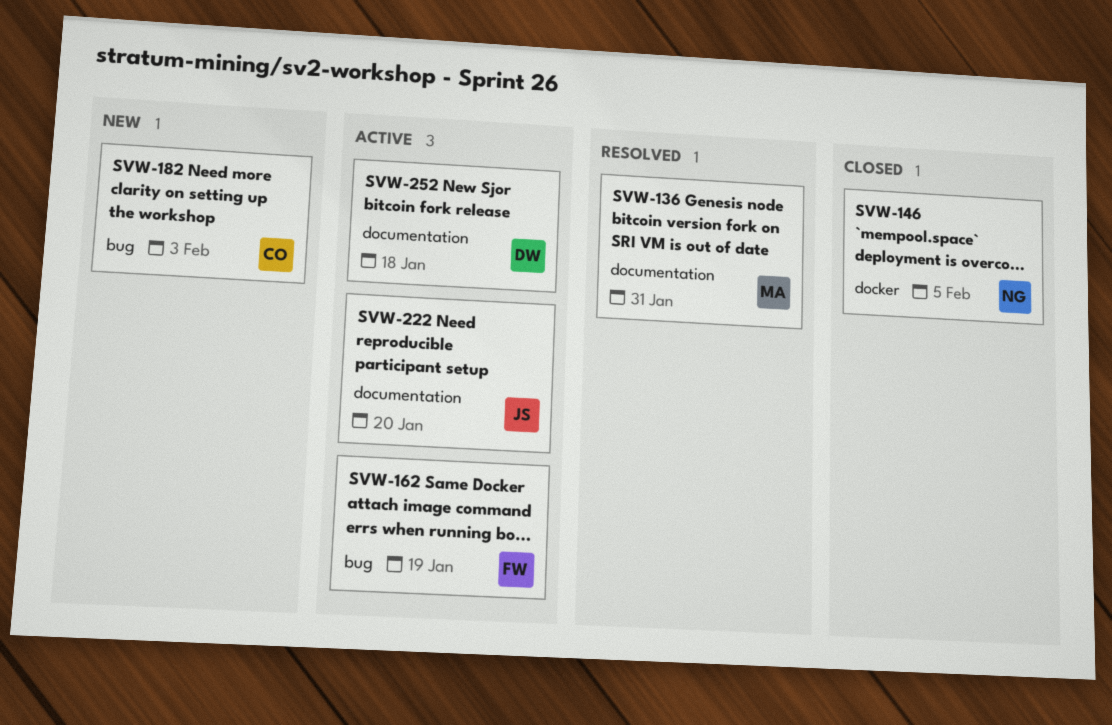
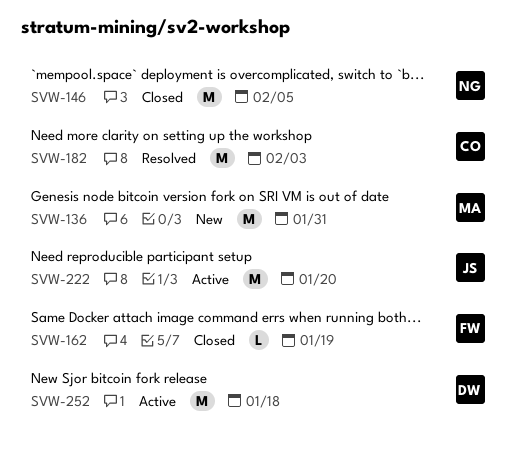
SVW-136, status: Resolved -> New
SVW-162, status: Active -> Closed
SVW-182, status: New -> Resolved

